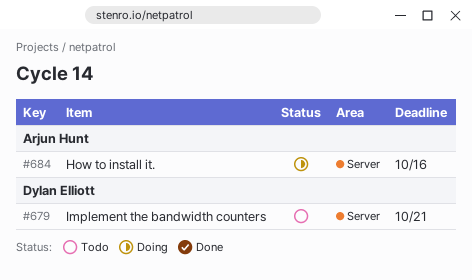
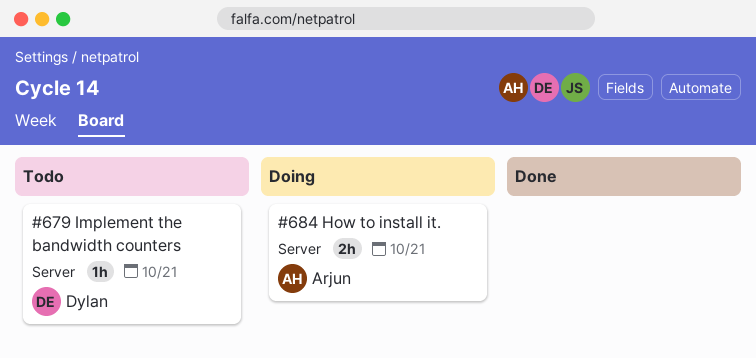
#684, due: Oct 16 -> Oct 21

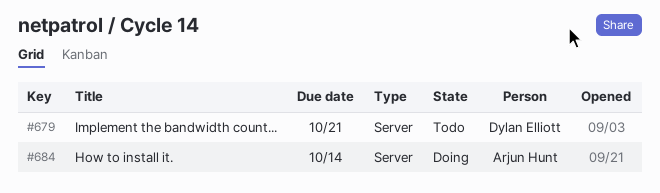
#684, due: Oct 21 -> Oct 14

